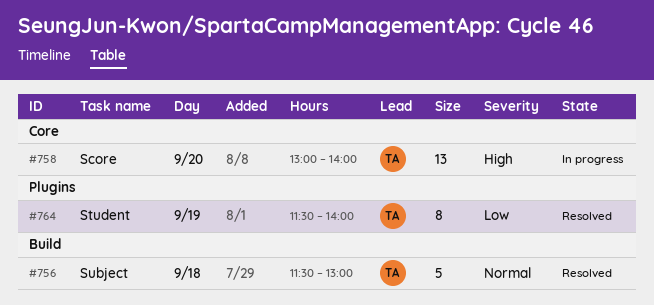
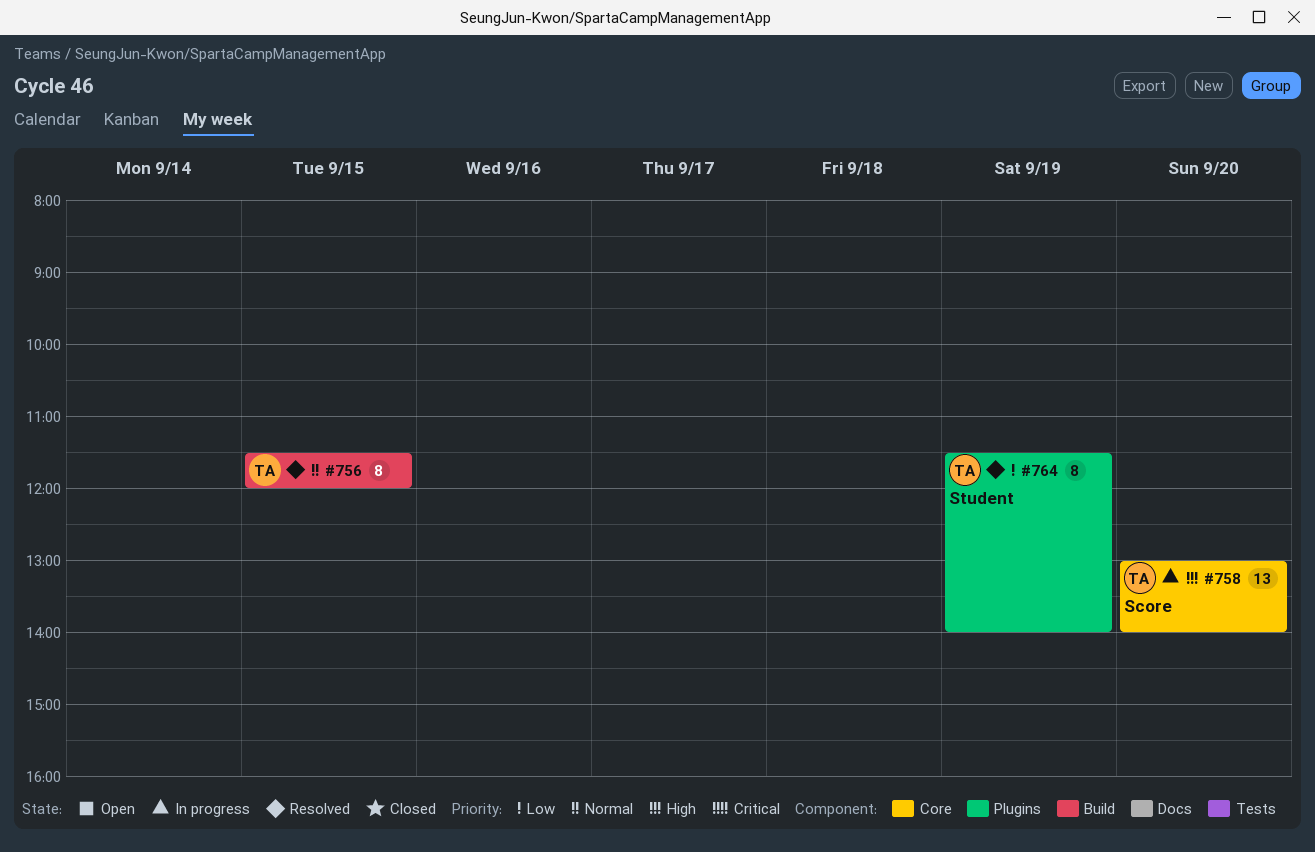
#756, estimate: 5 -> 8
#756, day: Sep 18 -> Sep 15
#756, ends: 13:00 -> 12:00

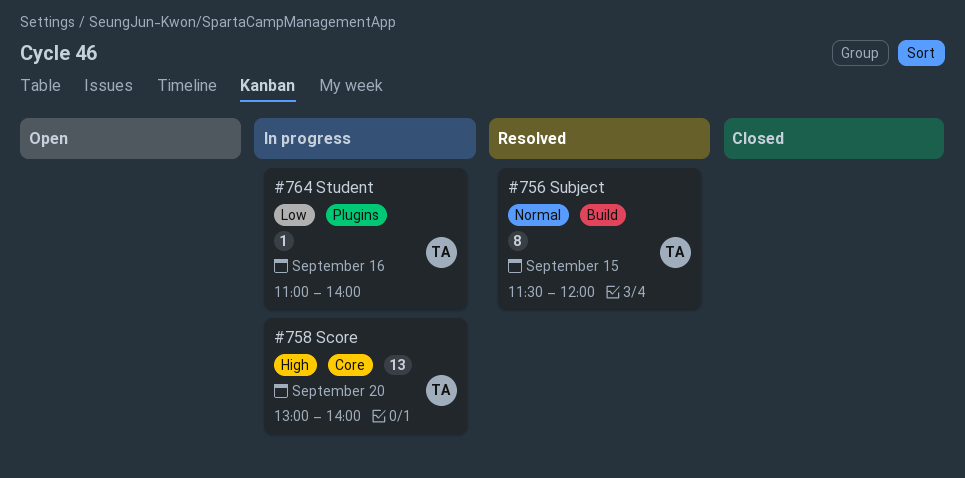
#764, status: Resolved -> In progress
#764, estimate: 8 -> 1
#764, day: Sep 19 -> Sep 16
#764, begins: 11:30 -> 11:00

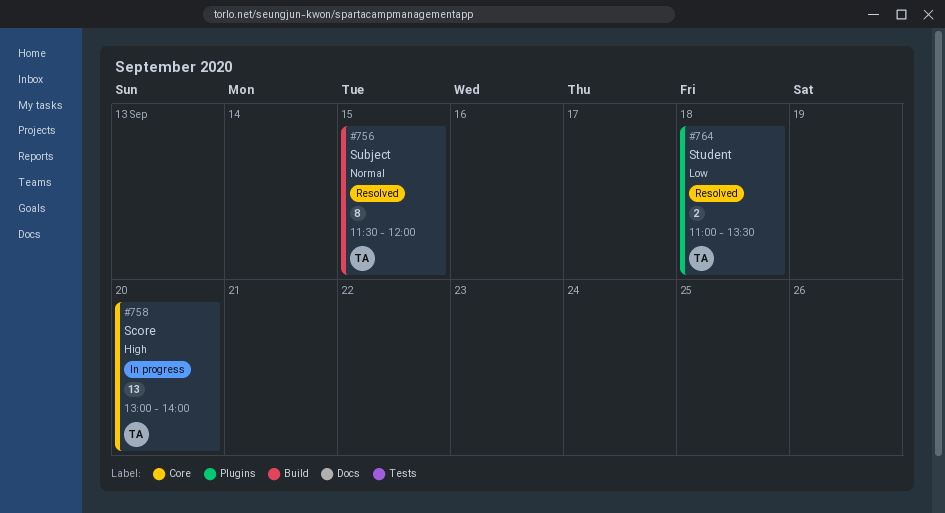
#764, status: In progress -> Resolved
#764, estimate: 1 -> 2
#764, day: Sep 16 -> Sep 18
#764, ends: 14:00 -> 13:30

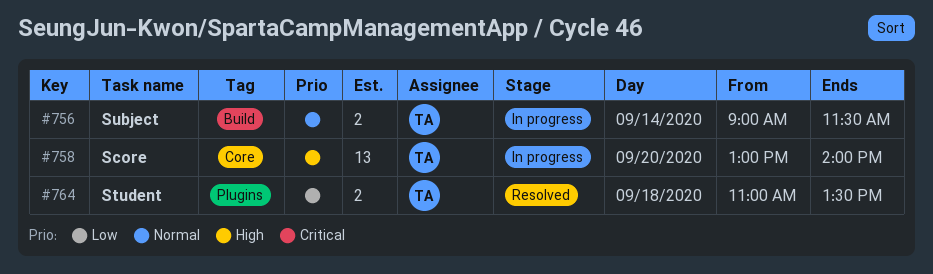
#756, status: Resolved -> In progress
#756, estimate: 8 -> 2
#756, day: Sep 15 -> Sep 14
#756, begins: 11:30 -> 09:00
#756, ends: 12:00 -> 11:30

